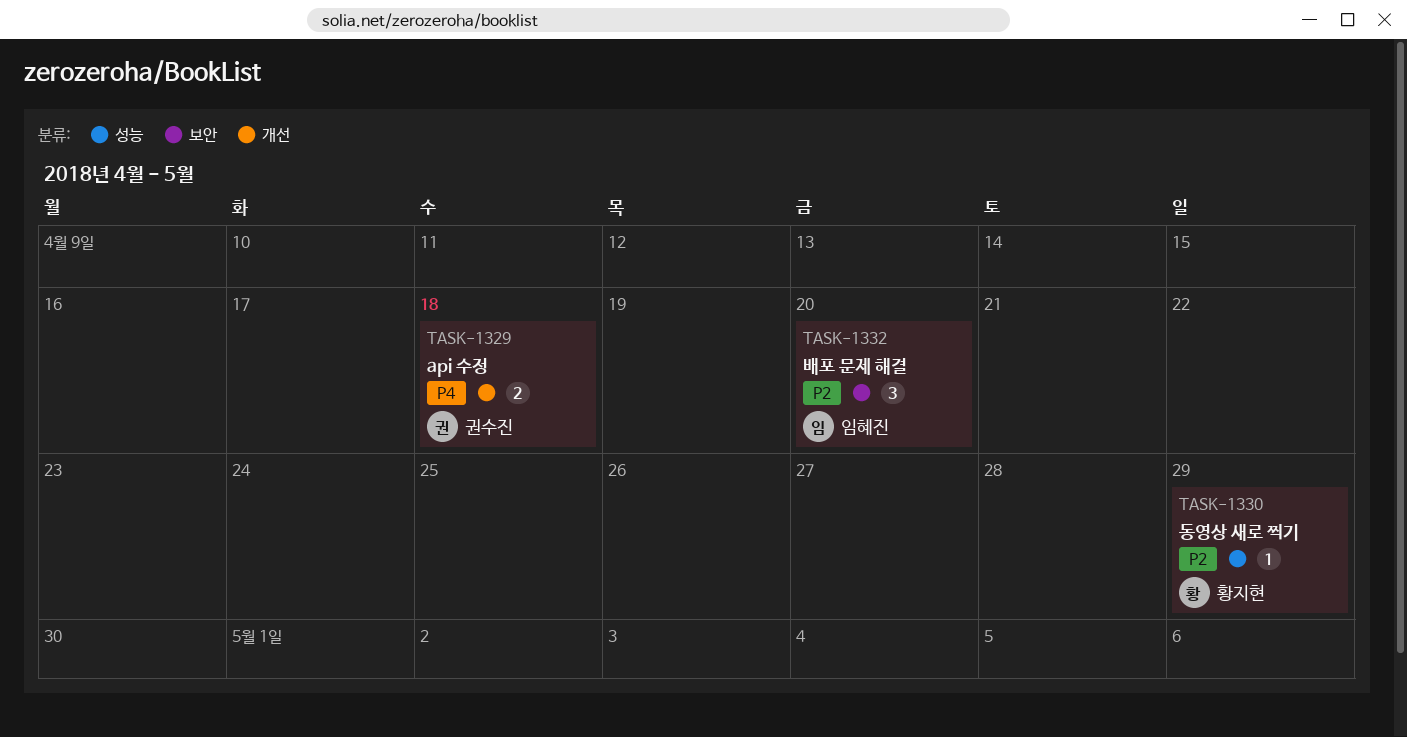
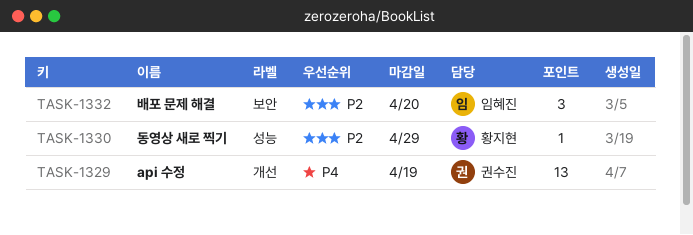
TASK-1329, estimate: 2 -> 13
TASK-1329, due: Apr 18 -> Apr 19

